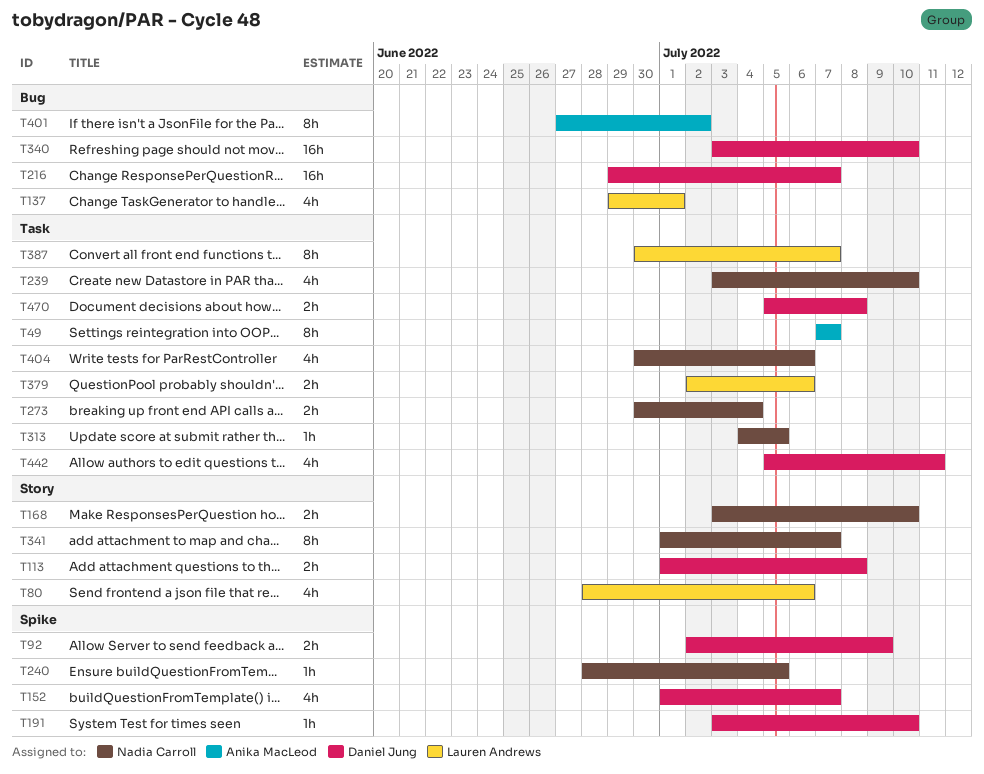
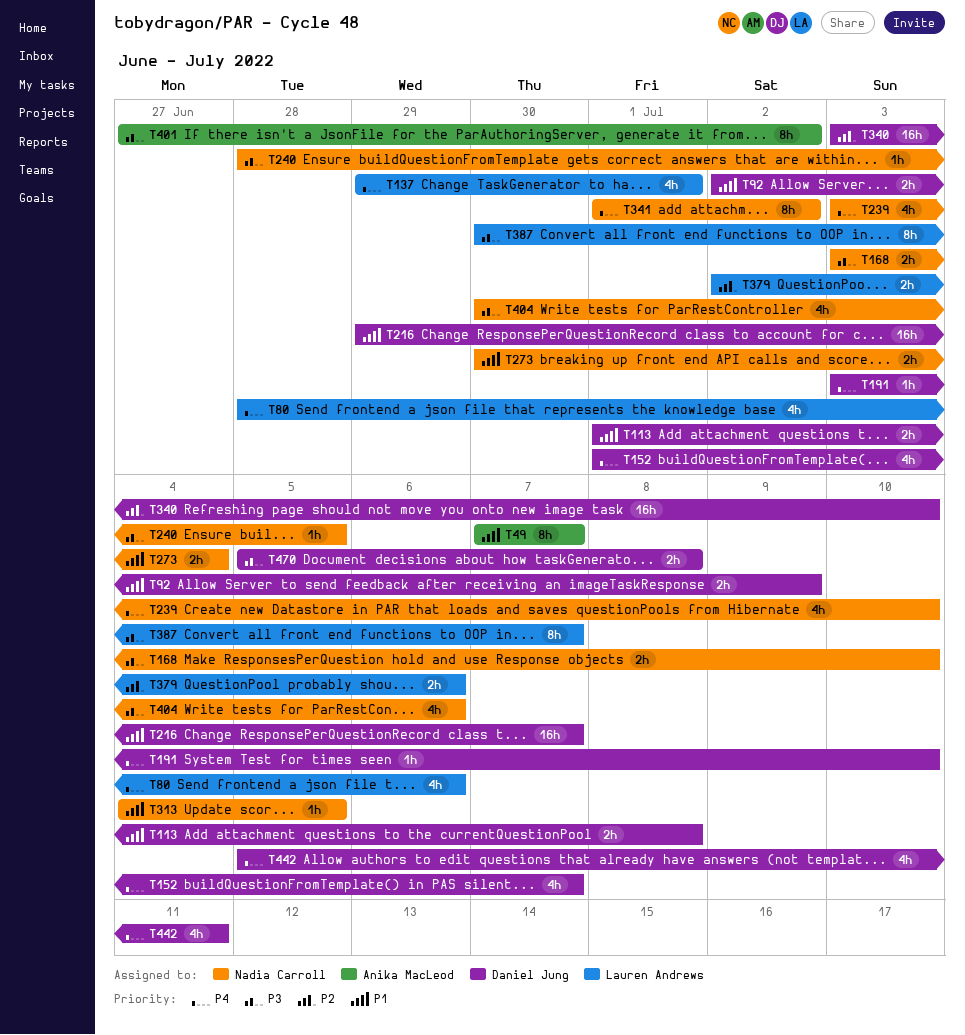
T341, due: Jul 7 -> Jul 2

